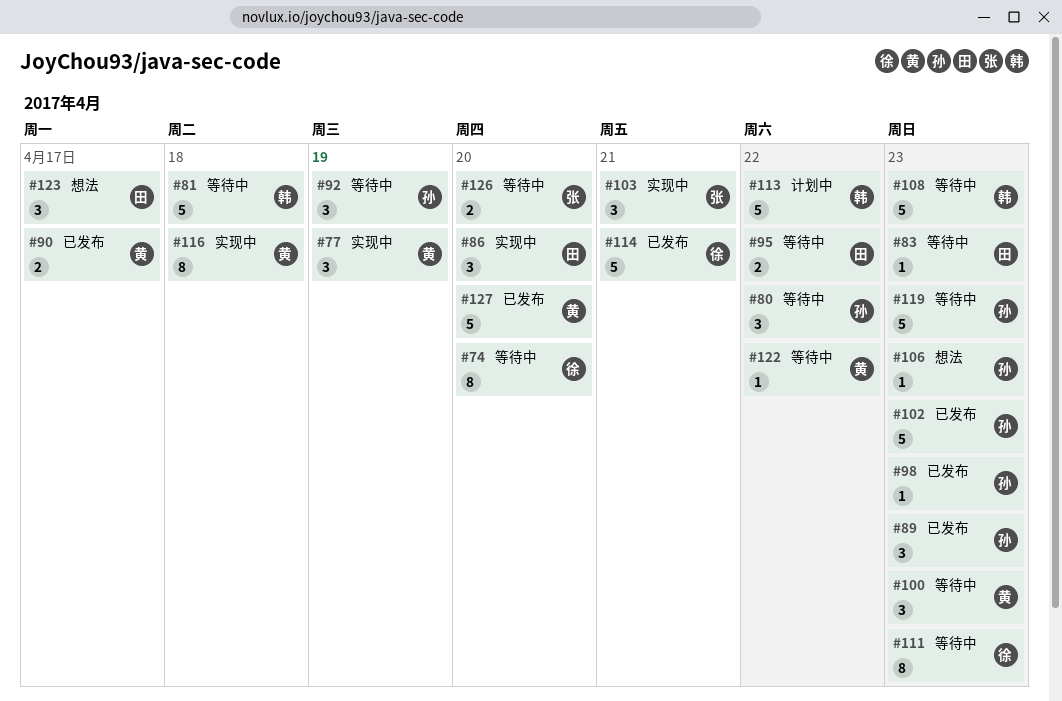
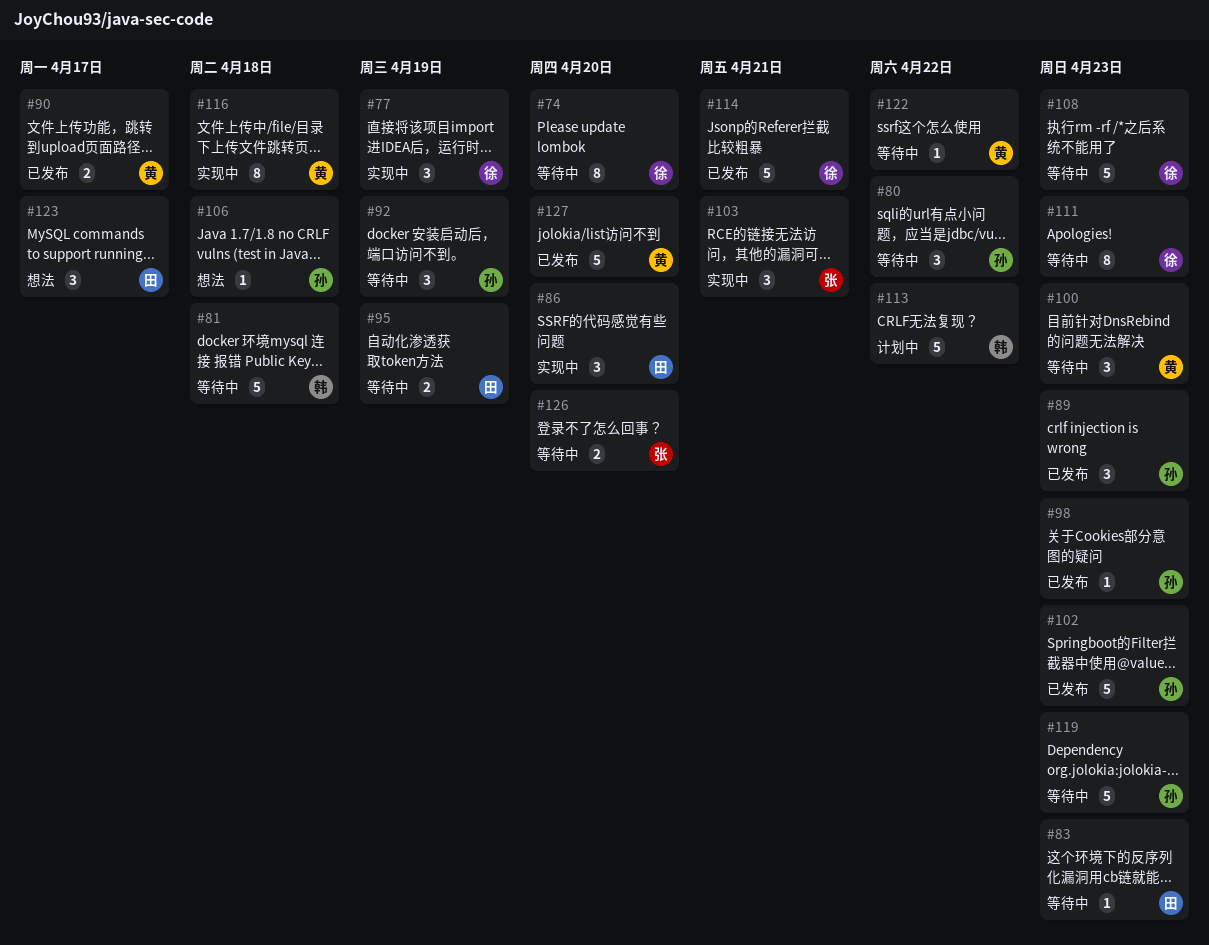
#77, owner: 黄 -> 徐
#95, due: Apr 22 -> Apr 19
#106, due: Apr 23 -> Apr 18
#108, owner: 韩 -> 徐

